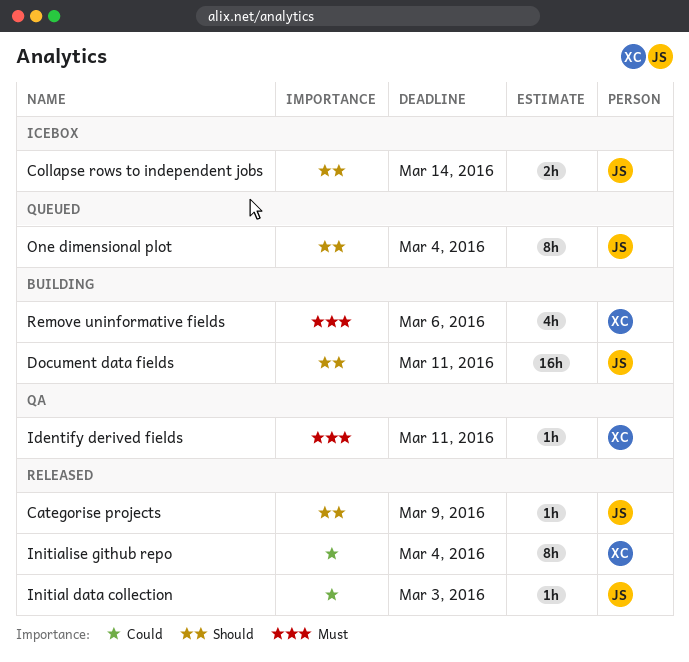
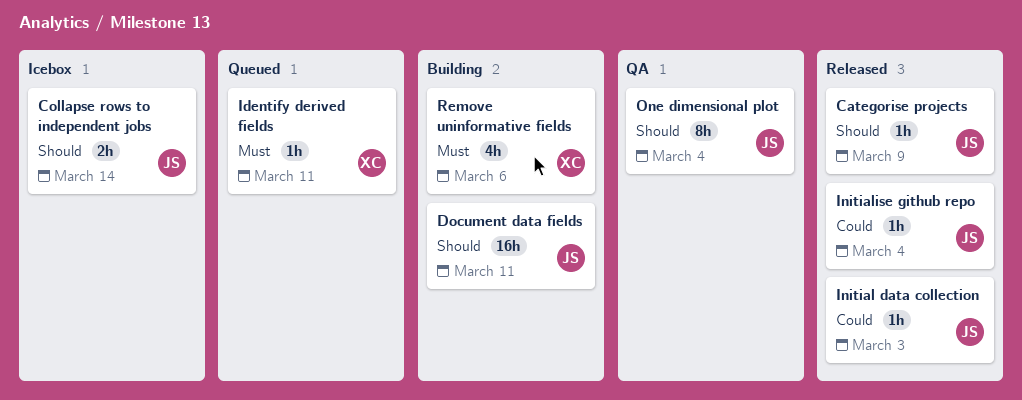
Identify derived fields, status: QA -> Queued
Initialise github repo, owner: XC -> JS
Initialise github repo, estimate: 8h -> 1h
One dimensional plot, status: Queued -> QA

